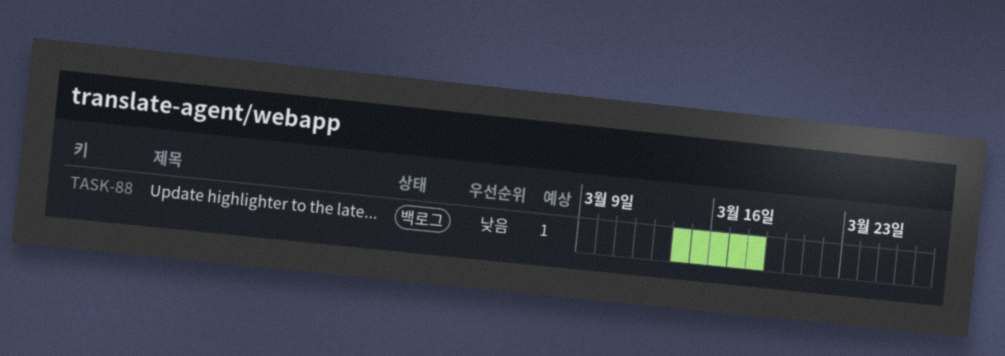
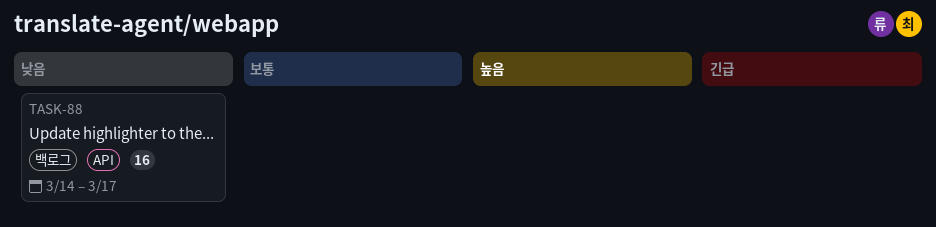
TASK-88, estimate: 1 -> 16
TASK-88, due: Mar 18 -> Mar 17

